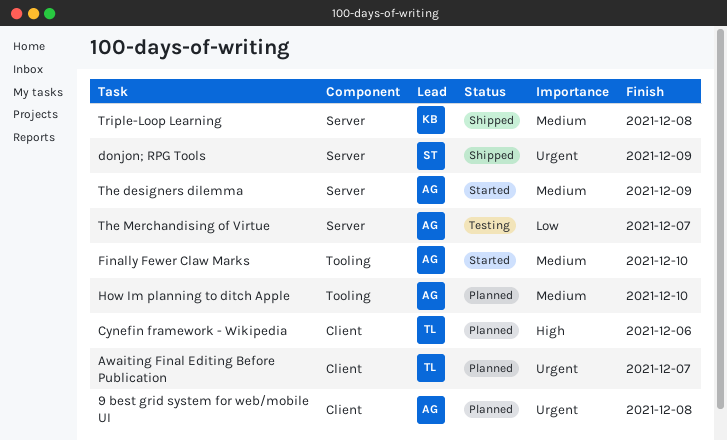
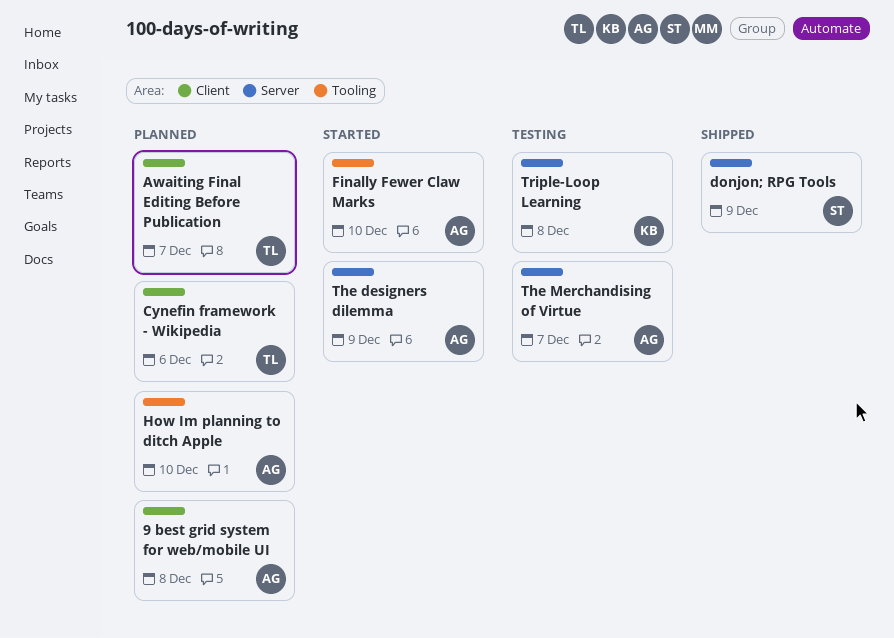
Triple-Loop Learning, status: Shipped -> Testing

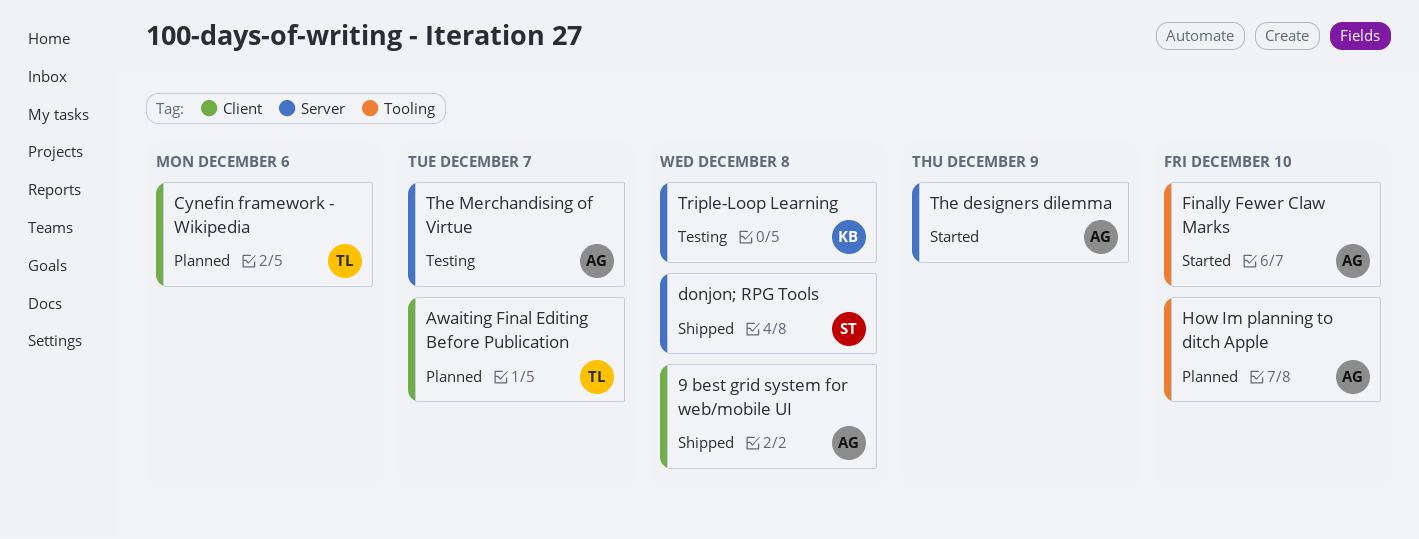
9 best grid system for web/mobile UI, status: Planned -> Shipped
donjon; RPG Tools, due: Dec 9 -> Dec 8

